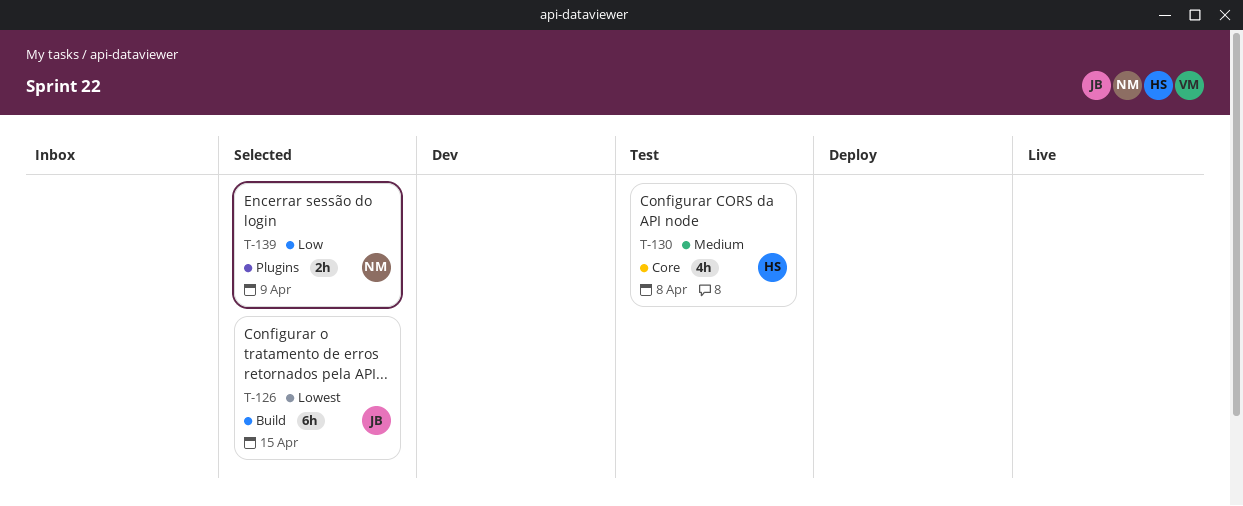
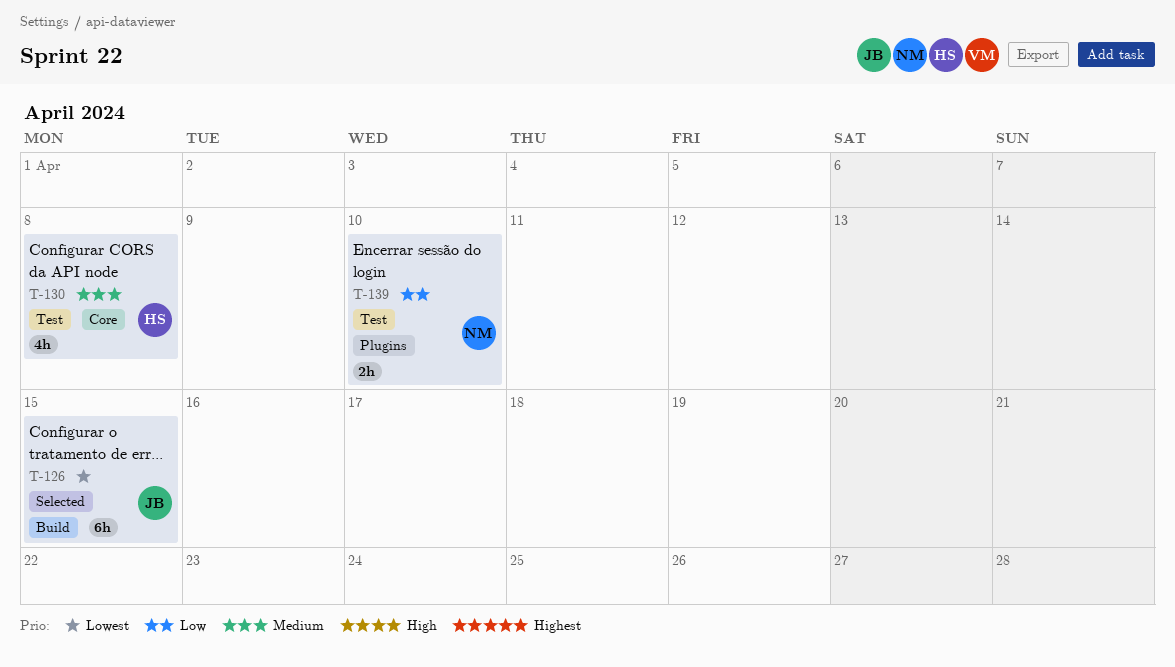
T-139, status: Selected -> Test
T-139, due: Apr 9 -> Apr 10

